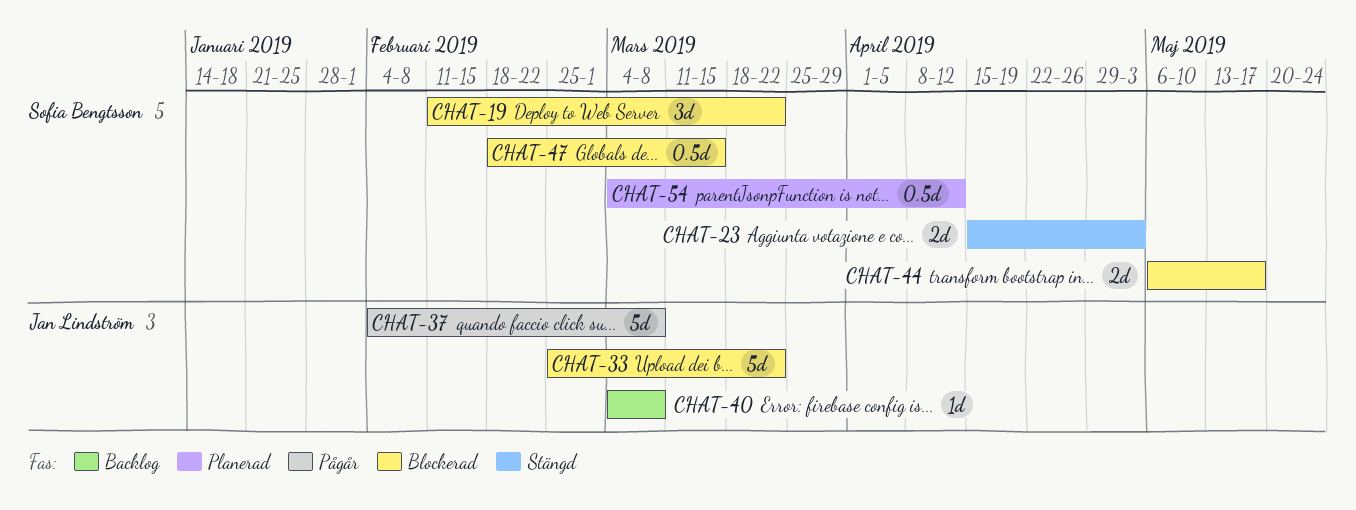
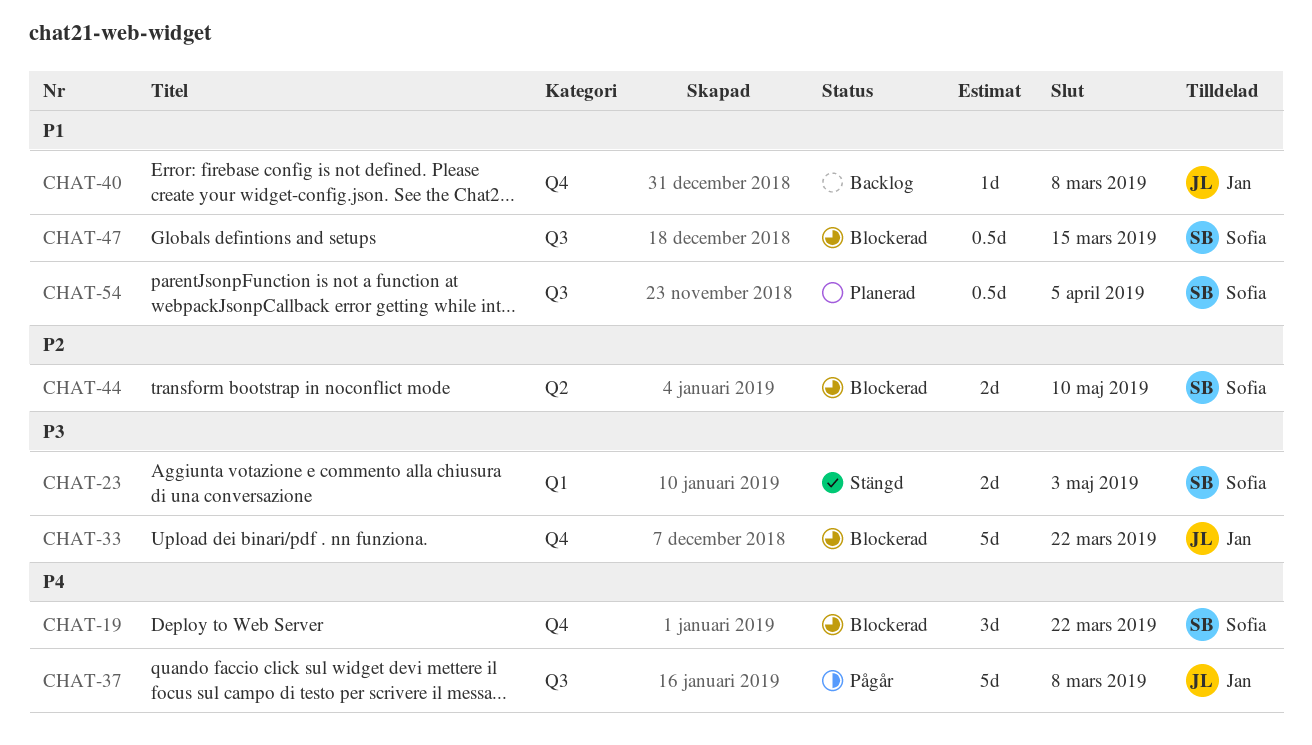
CHAT-44, due: May 17 -> May 10
CHAT-54, due: Apr 12 -> Apr 5

